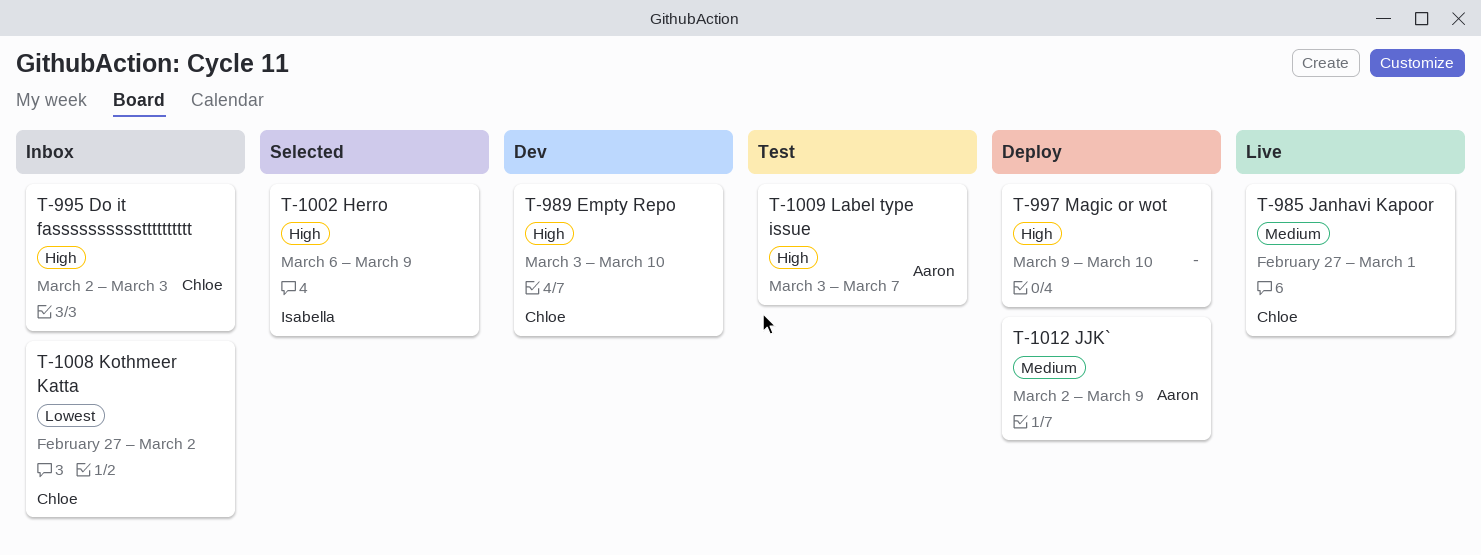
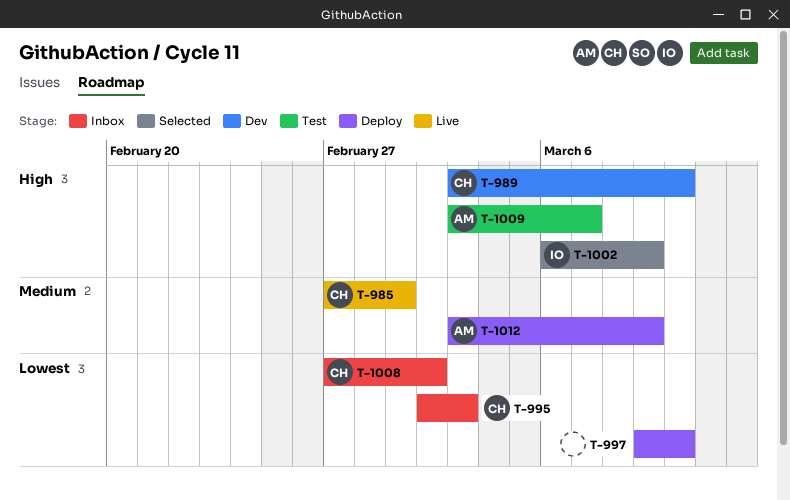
T-995, priority: High -> Lowest
T-997, priority: High -> Lowest
T-1012, start: Mar 2 -> Mar 3

